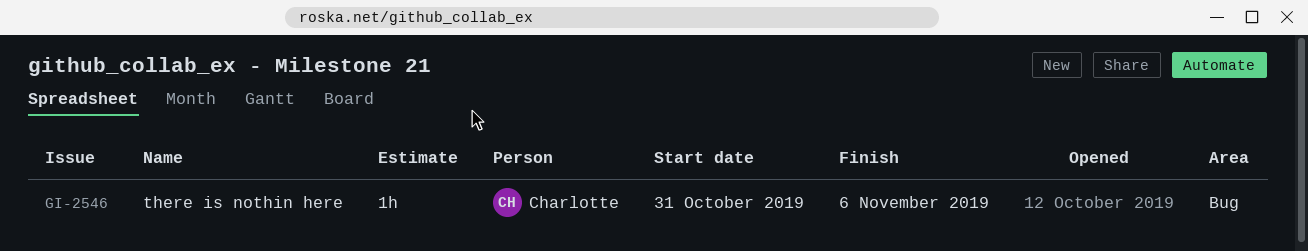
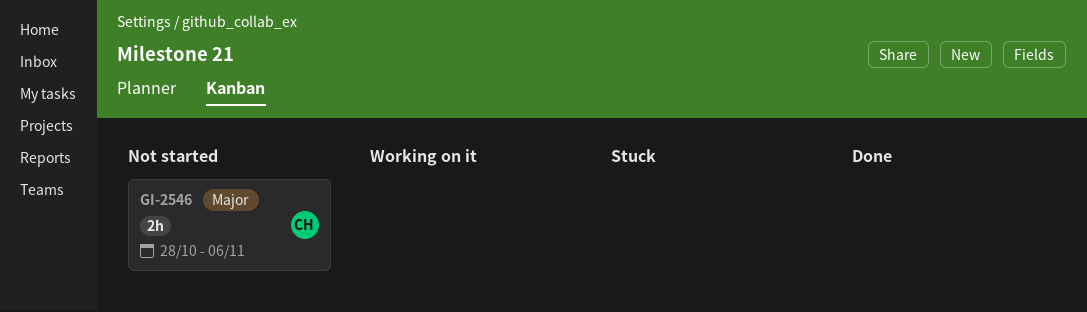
GI-2546, estimate: 1h -> 2h
GI-2546, start: Oct 31 -> Oct 28

